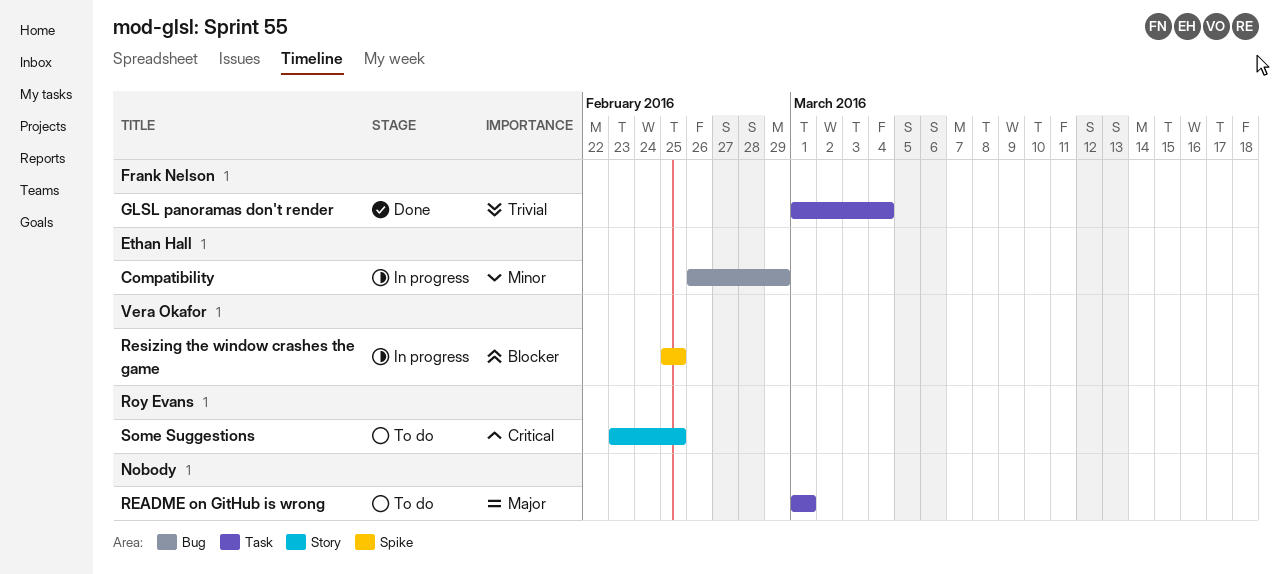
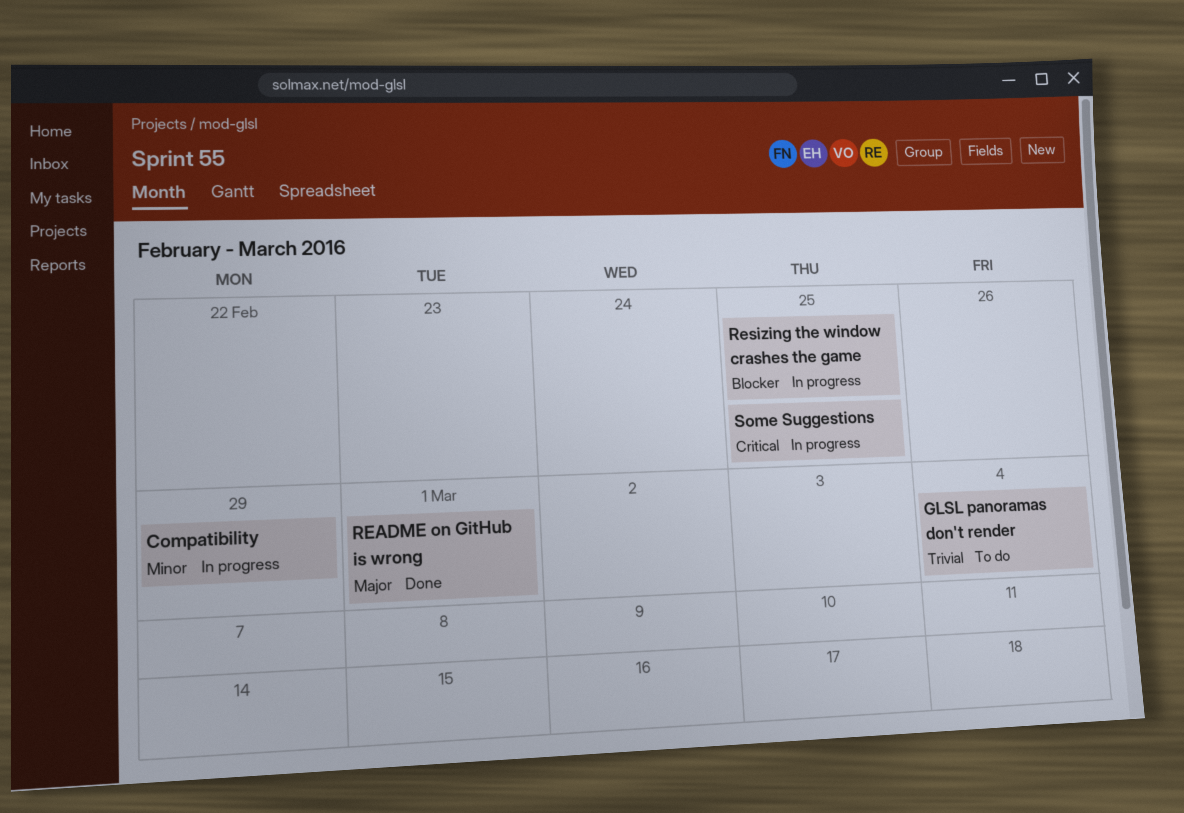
GLSL panoramas don't render, status: Done -> To do
README on GitHub is wrong, status: To do -> Done
Some Suggestions, status: To do -> In progress

